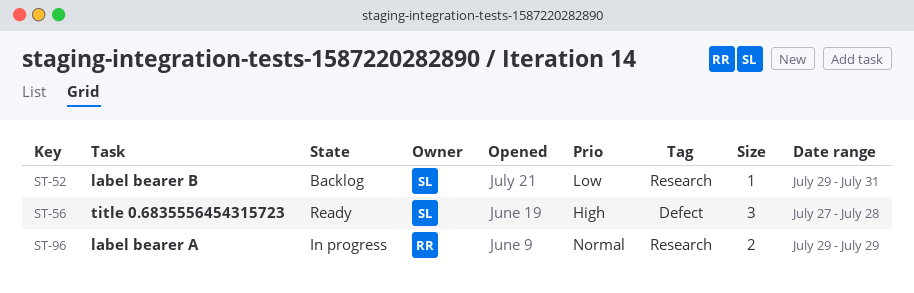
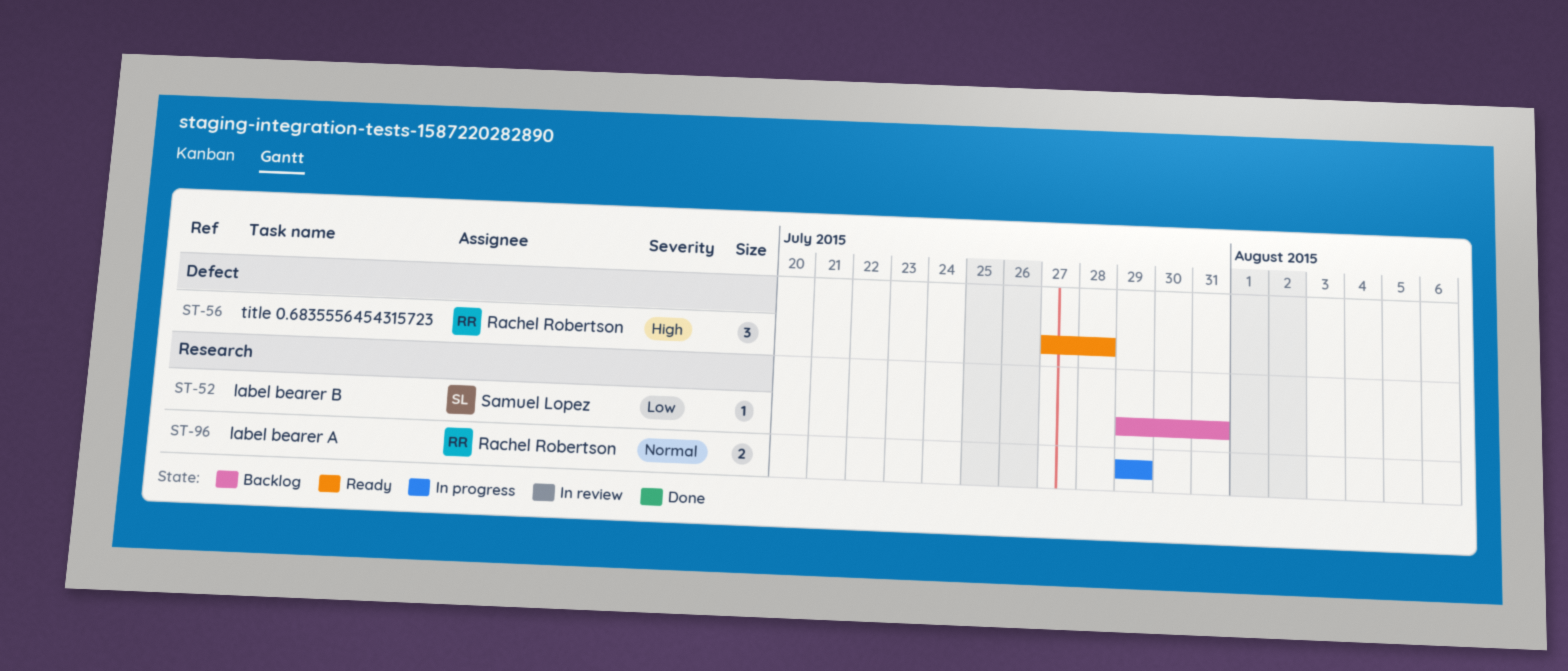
ST-56, owner: Samuel Lopez -> Rachel Robertson

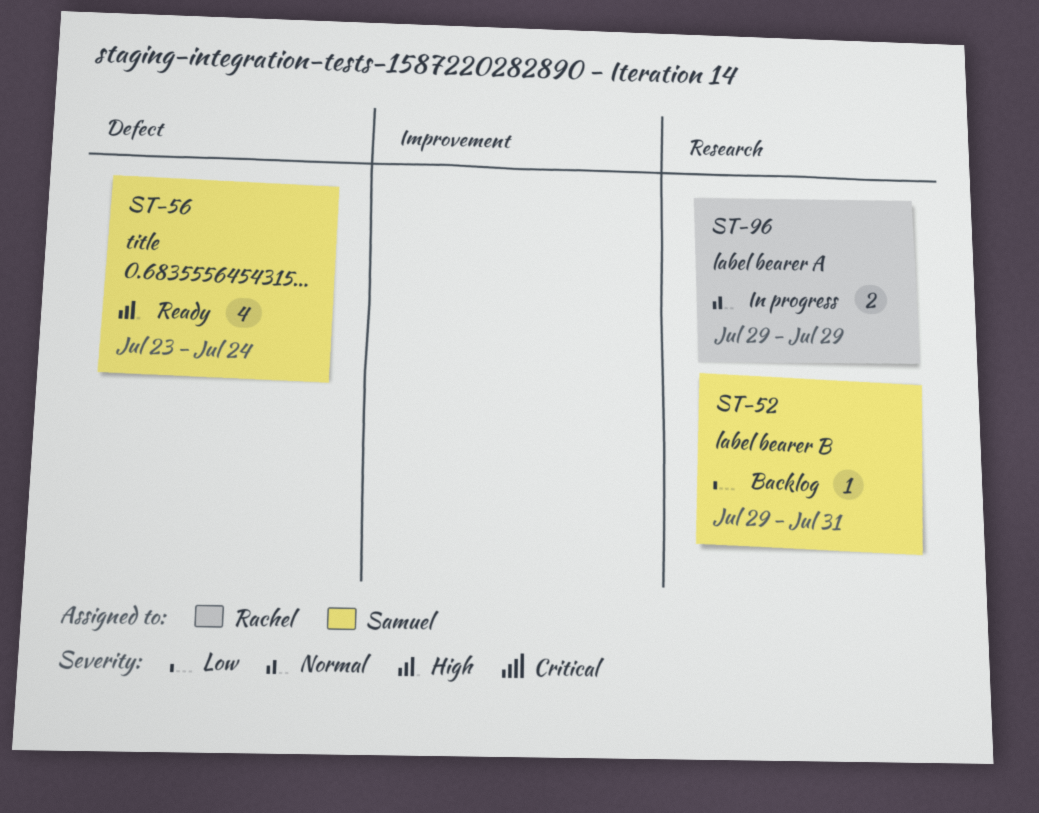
ST-56, owner: Rachel Robertson -> Samuel Lopez
ST-56, estimate: 3 -> 4
ST-56, start: Jul 27 -> Jul 23
ST-56, due: Jul 28 -> Jul 24

